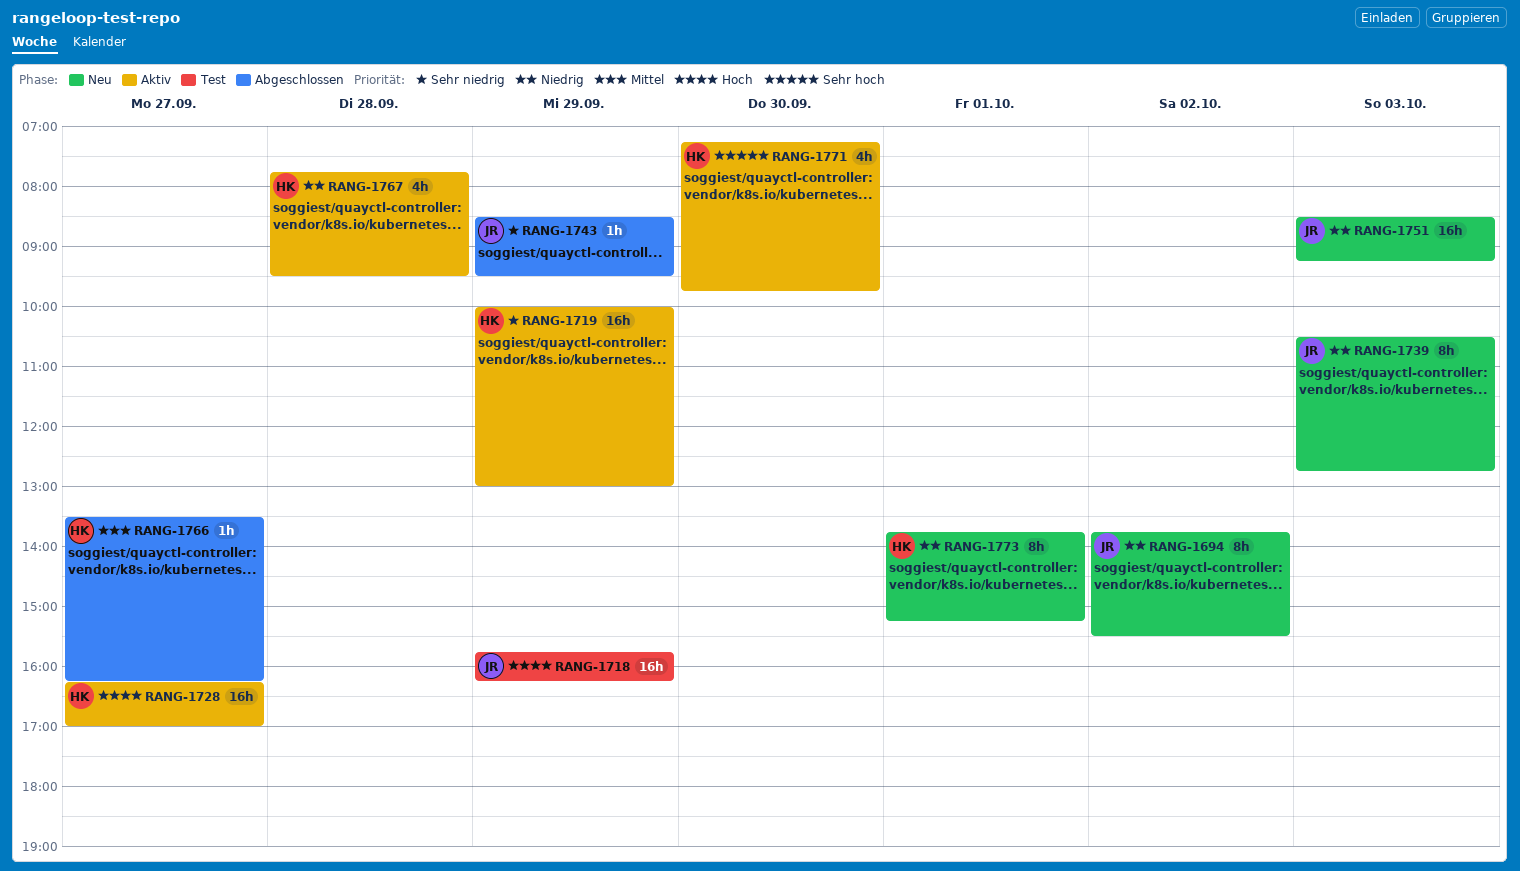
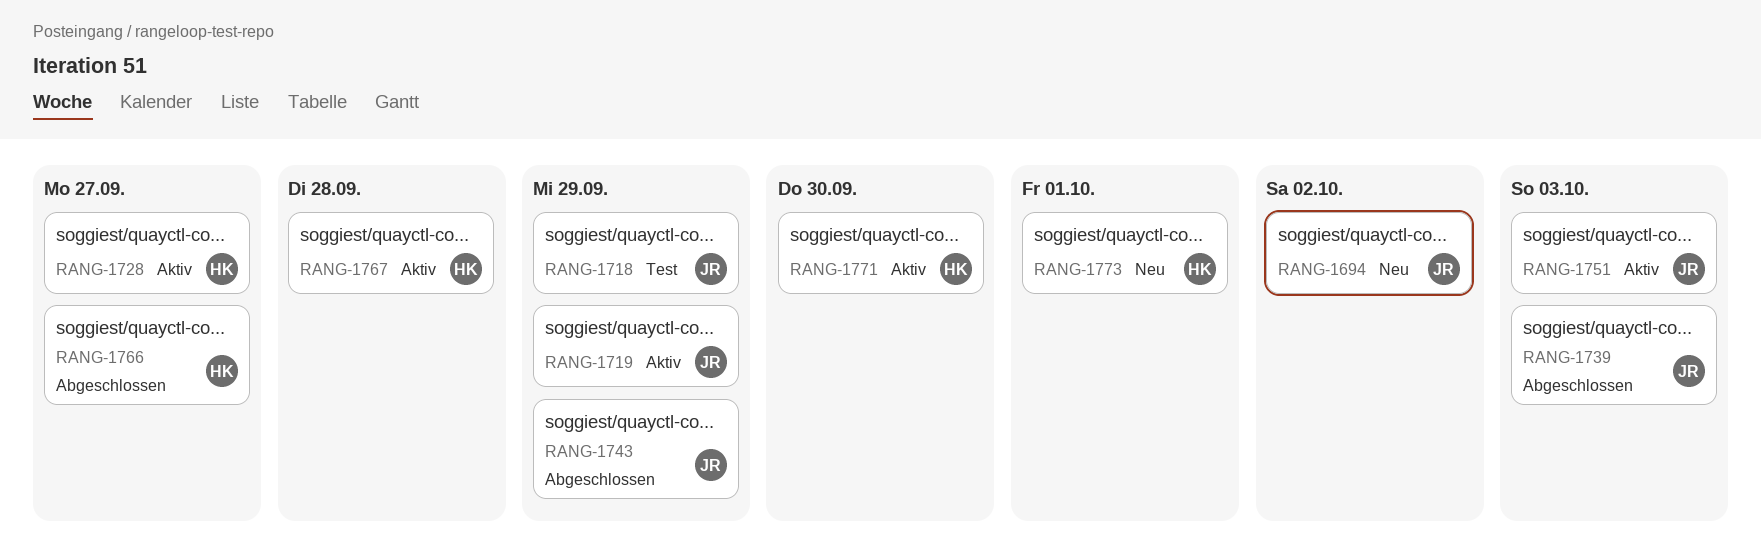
RANG-1719, owner: HK -> JR
RANG-1739, status: Neu -> Abgeschlossen
RANG-1751, status: Neu -> Aktiv

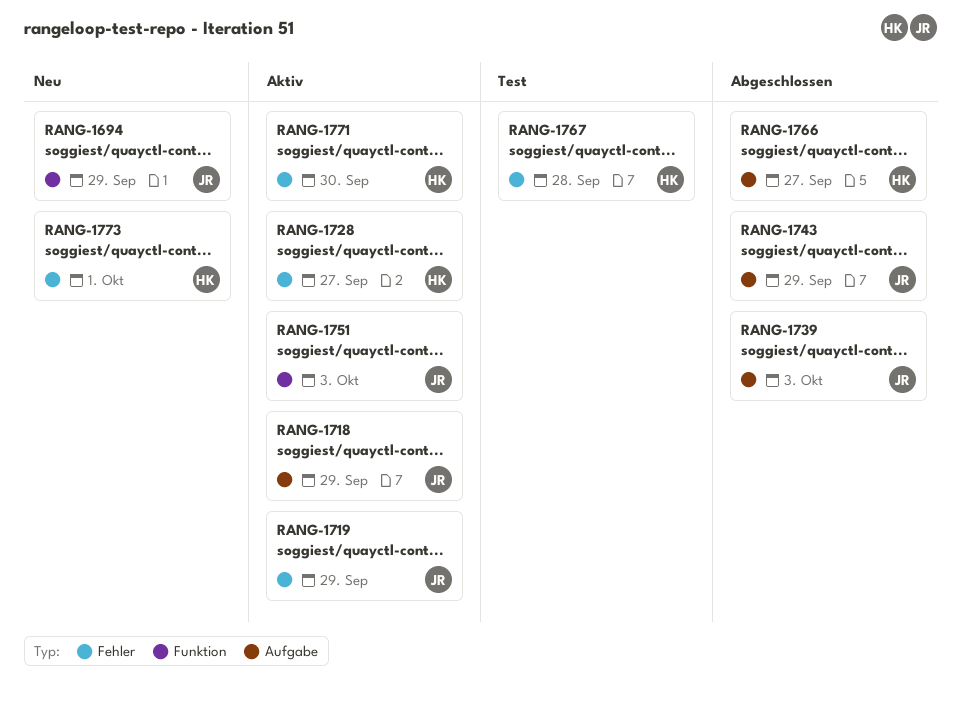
RANG-1694, day: Oct 2 -> Sep 29
RANG-1718, status: Test -> Aktiv
RANG-1767, status: Aktiv -> Test

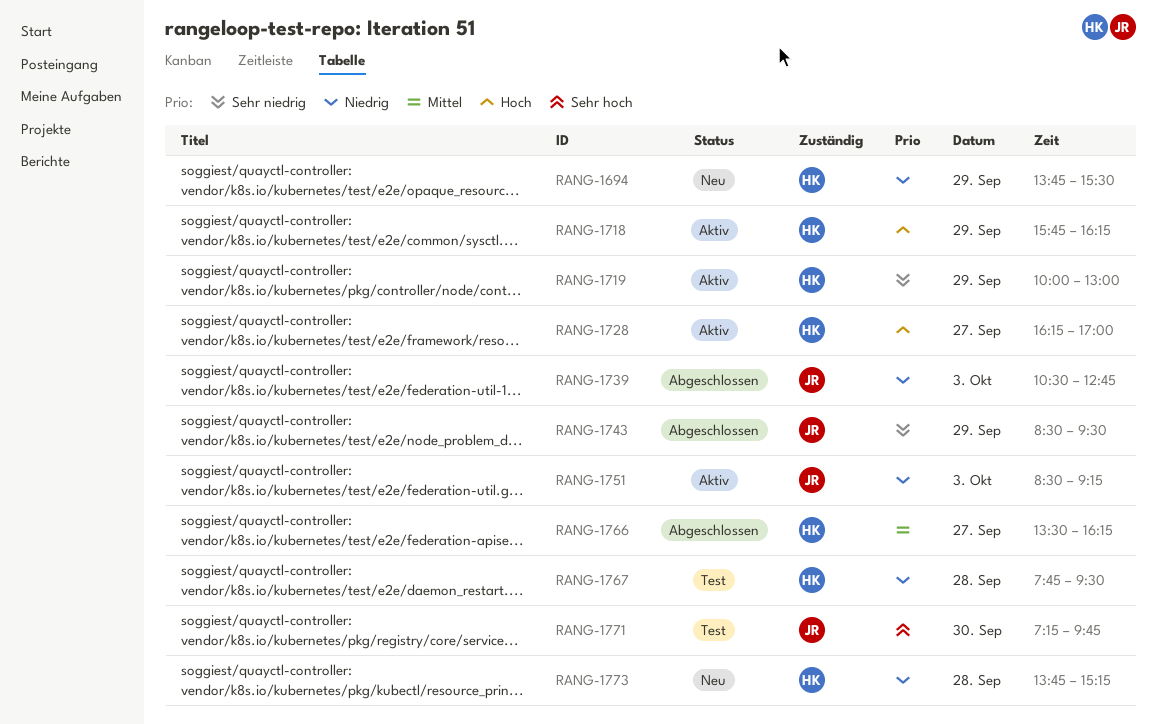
RANG-1694, owner: JR -> HK
RANG-1718, owner: JR -> HK
RANG-1719, owner: JR -> HK
RANG-1771, status: Aktiv -> Test
RANG-1771, owner: HK -> JR
RANG-1773, day: Oct 1 -> Sep 28

